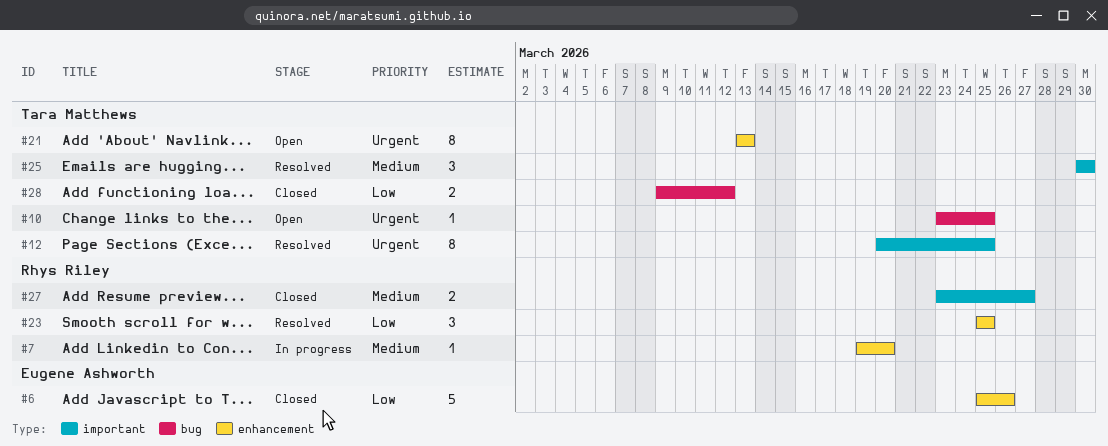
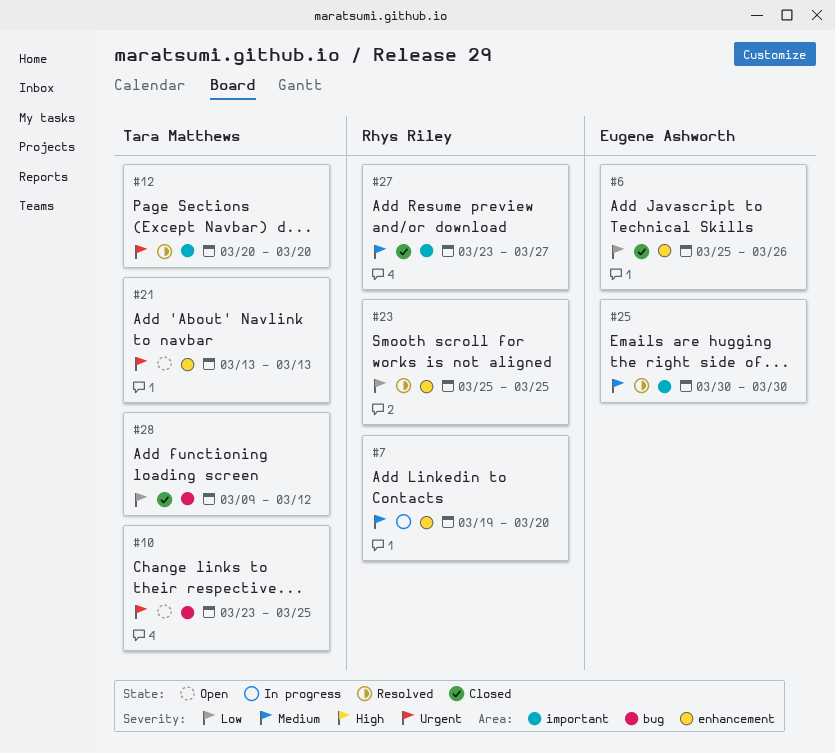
#12, due: Mar 25 -> Mar 20
#25, owner: Tara Matthews -> Eugene Ashworth

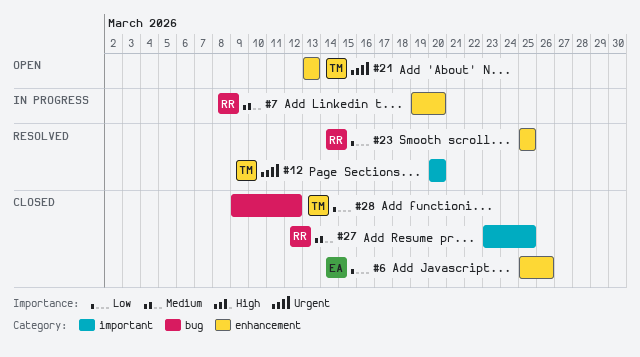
#10: present -> none
#25: present -> none
#27, due: Mar 27 -> Mar 25

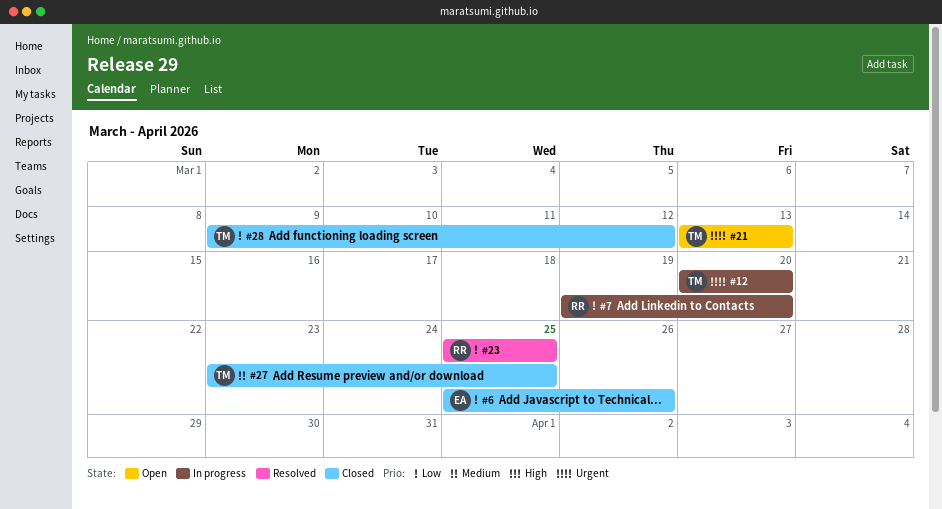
#7, priority: Medium -> Low
#12, status: Resolved -> In progress
#27, owner: RR -> TM

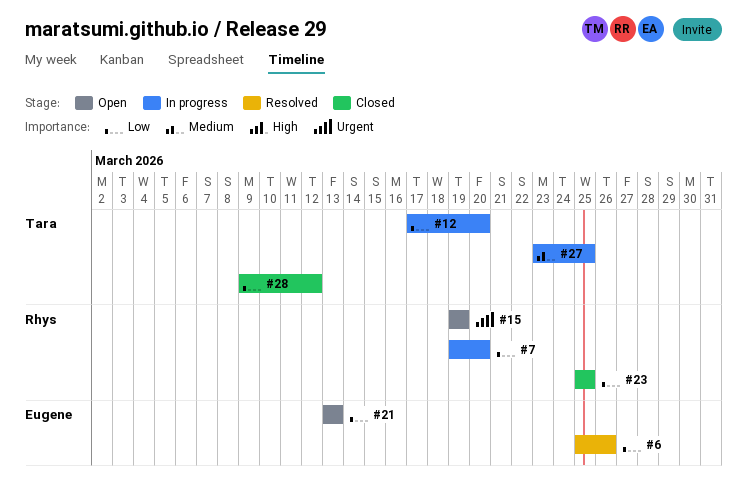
#6, status: Closed -> Resolved
#12, priority: Urgent -> Low
#12, start: Mar 20 -> Mar 17
#15: none -> present
#21, owner: Tara -> Eugene
#21, priority: Urgent -> Low
#23, status: Resolved -> Closed
#27, status: Closed -> In progress

